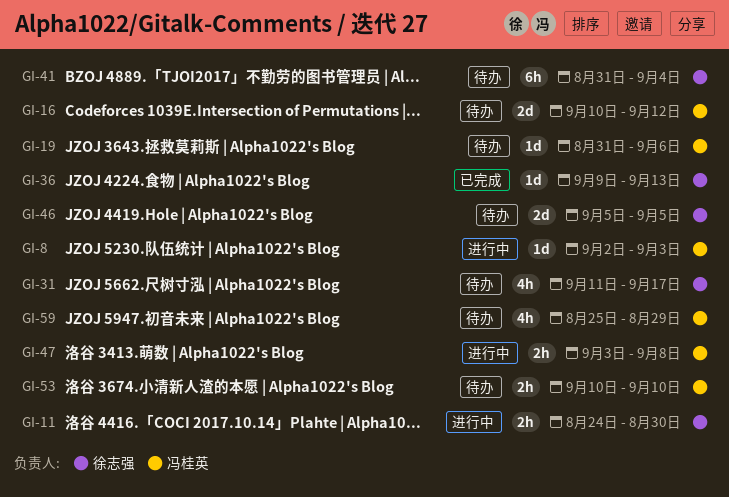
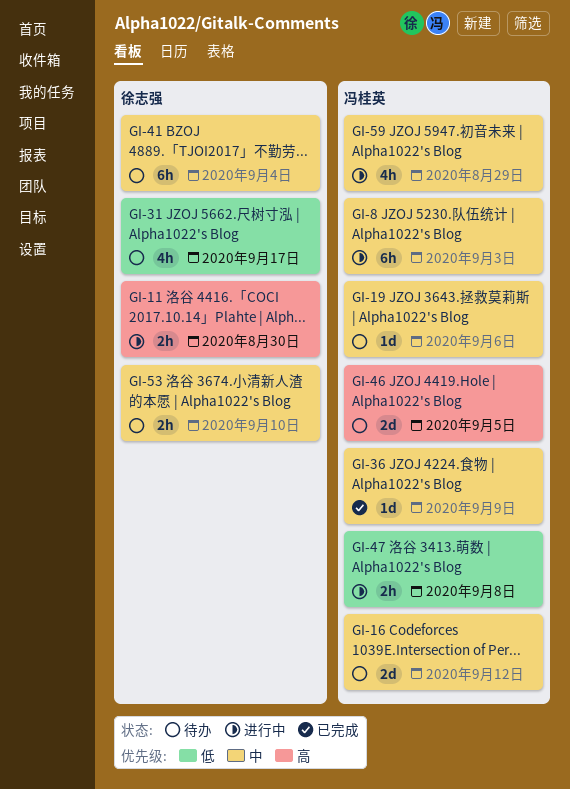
GI-8, estimate: 1d -> 6h
GI-36, owner: 徐志强 -> 冯桂英
GI-36, due: Sep 13 -> Sep 9
GI-46, owner: 徐志强 -> 冯桂英
GI-53, owner: 冯桂英 -> 徐志强
GI-59, status: 待办 -> 进行中

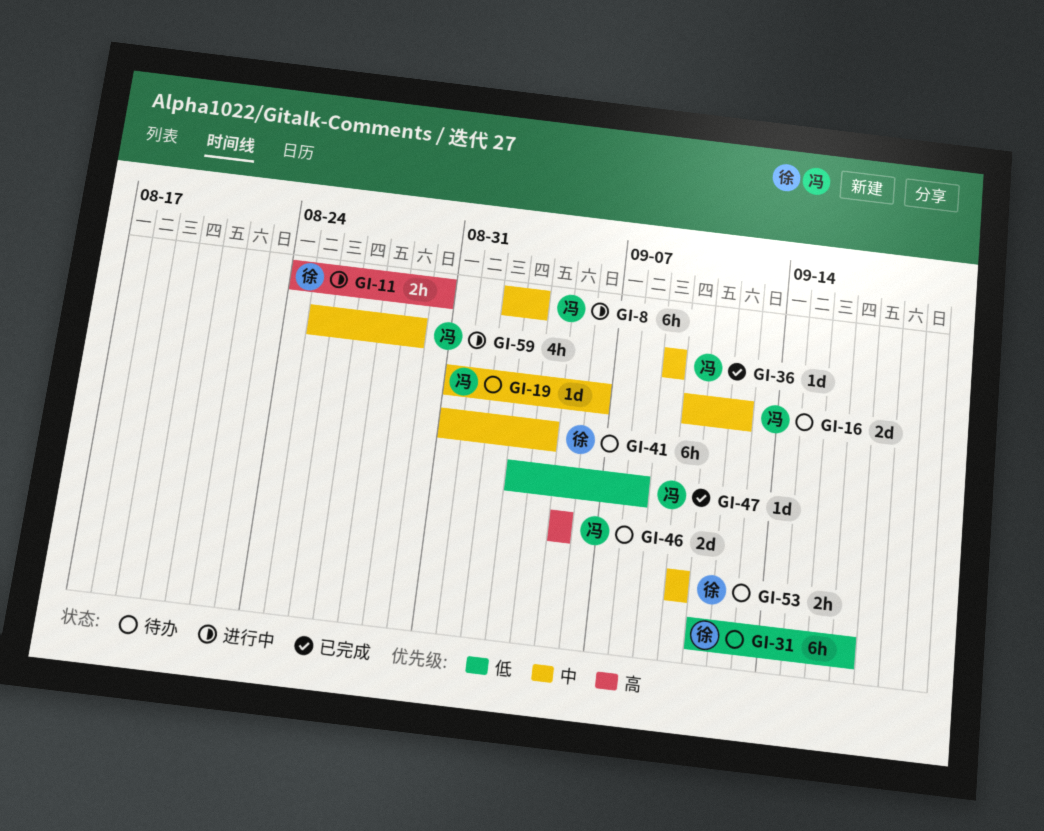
GI-31, estimate: 4h -> 6h
GI-47, status: 进行中 -> 已完成
GI-47, estimate: 2h -> 1d

